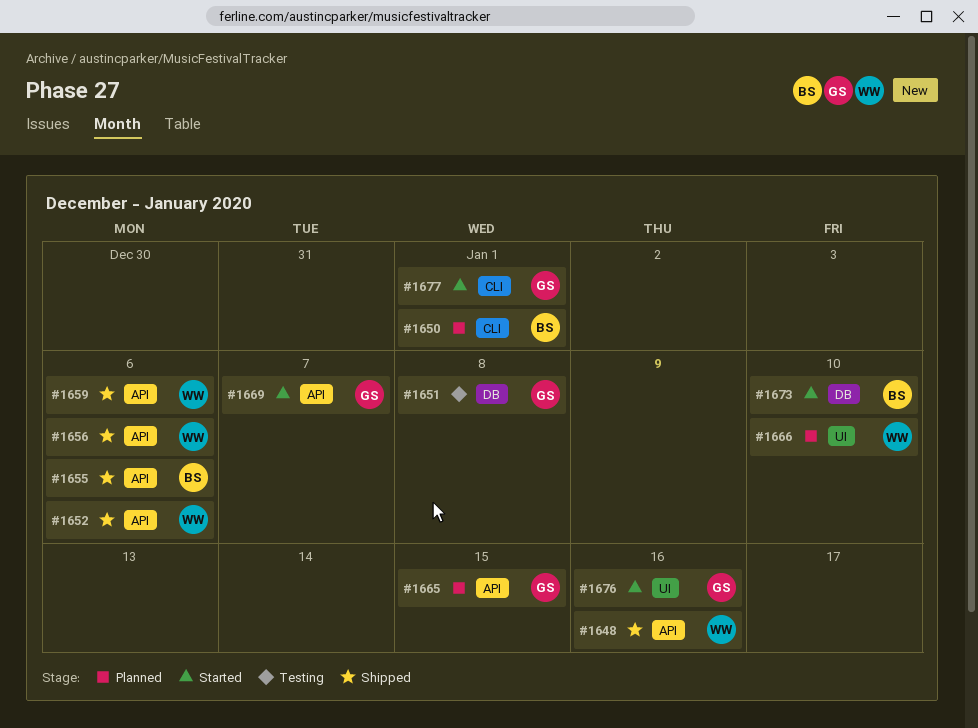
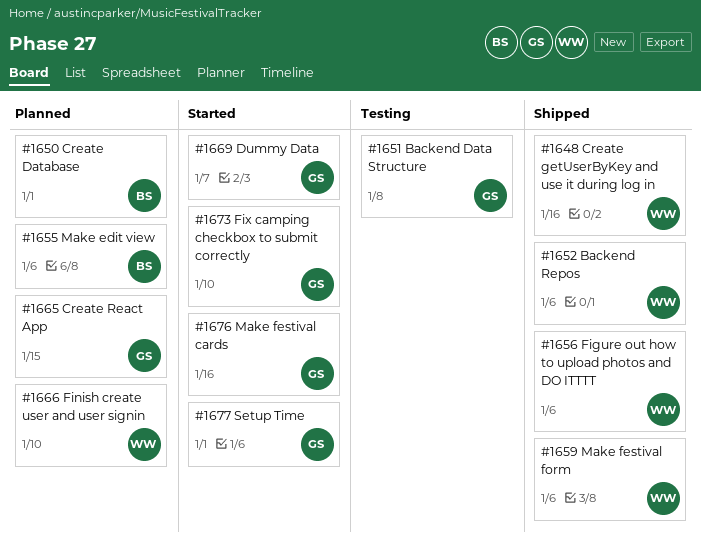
#1655, status: Shipped -> Planned
#1673, owner: BS -> GS

